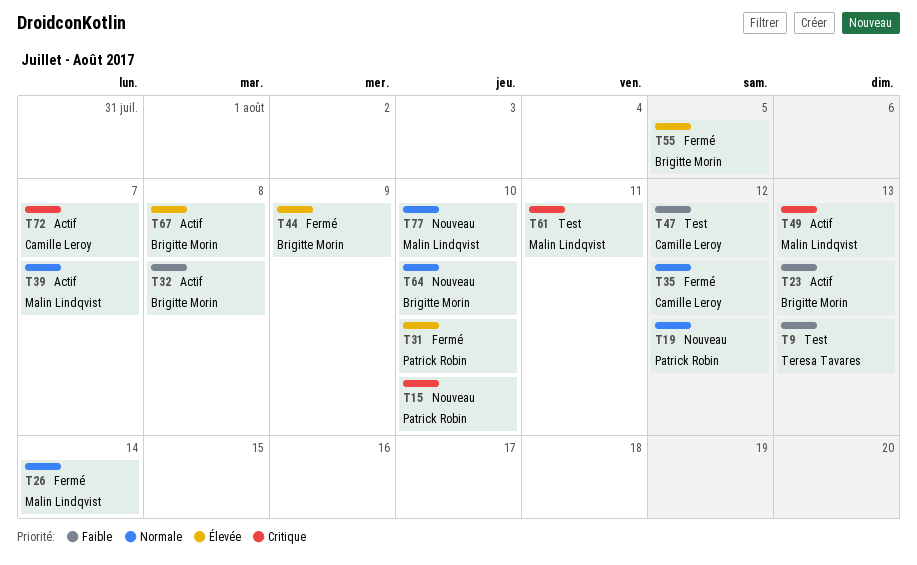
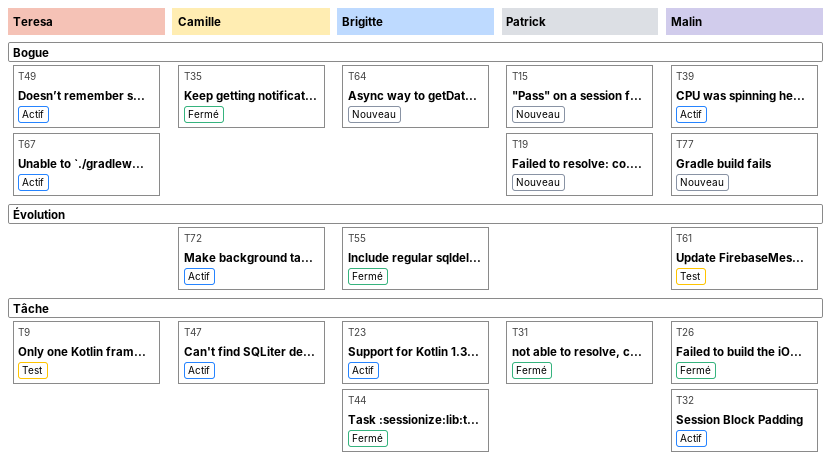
T32, owner: Brigitte Morin -> Malin Lindqvist
T47, status: Test -> Actif
T49, owner: Malin Lindqvist -> Teresa Tavares
T67, owner: Brigitte Morin -> Teresa Tavares

